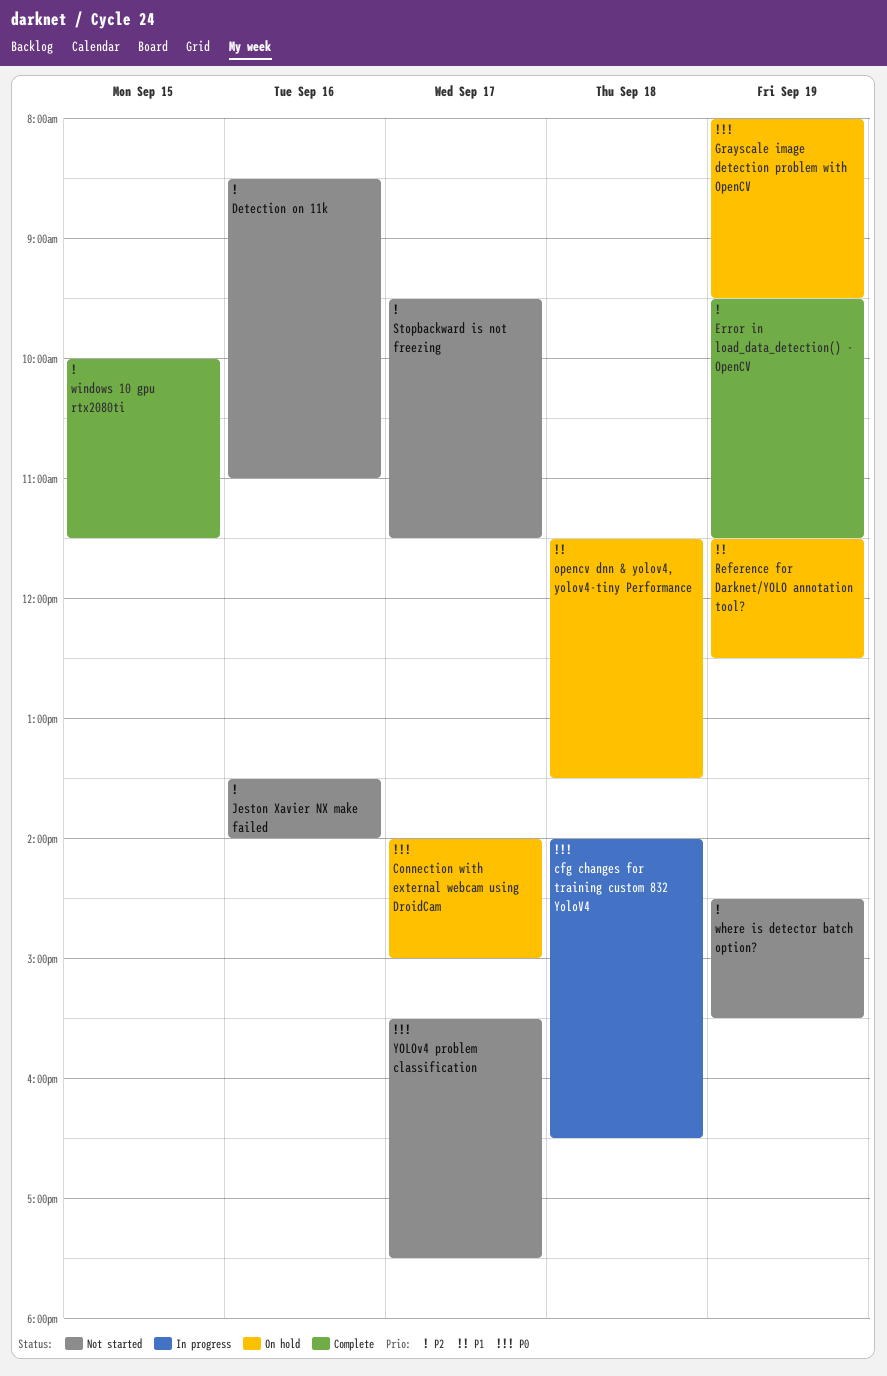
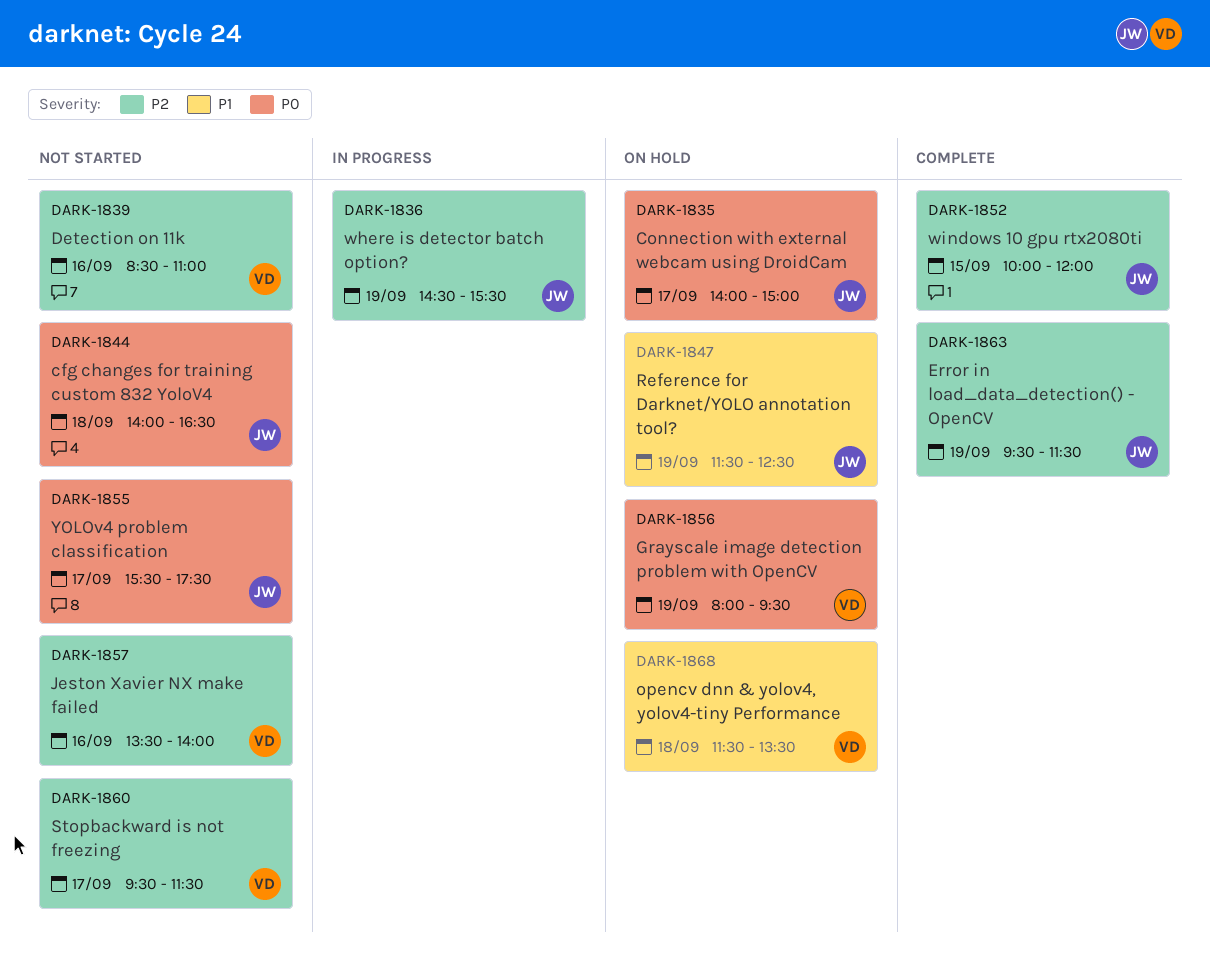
cfg changes for training custom 832 YoloV4, status: In progress -> Not started
where is detector batch option?, status: Not started -> In progress
windows 10 gpu rtx2080ti, ends: 11:30 -> 12:00

